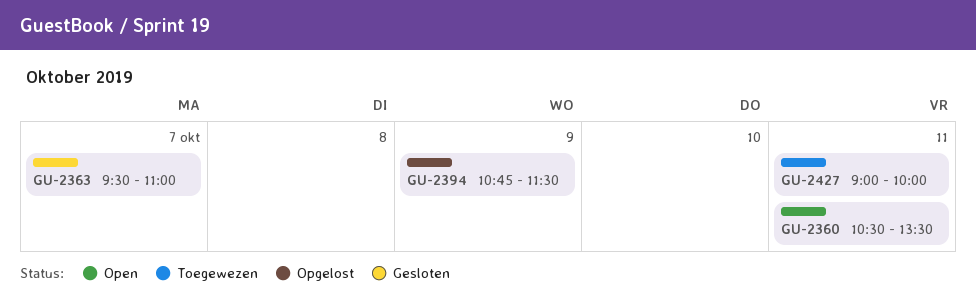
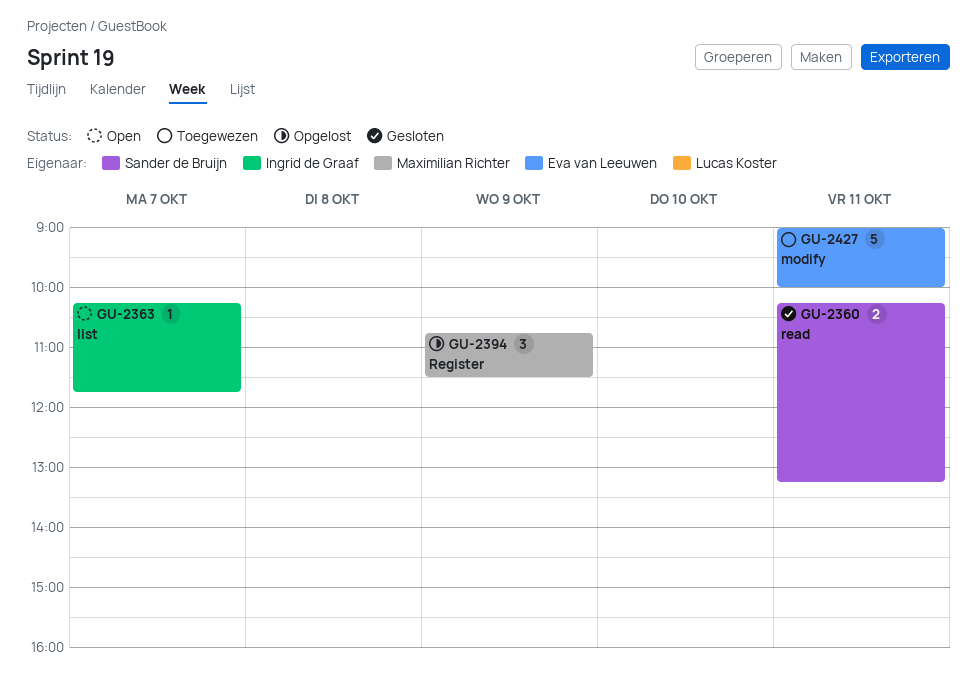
GU-2360, status: Open -> Gesloten
GU-2360, begins: 10:30 -> 10:15
GU-2360, ends: 13:30 -> 13:15
GU-2363, status: Gesloten -> Open
GU-2363, begins: 09:30 -> 10:15
GU-2363, ends: 11:00 -> 11:45

